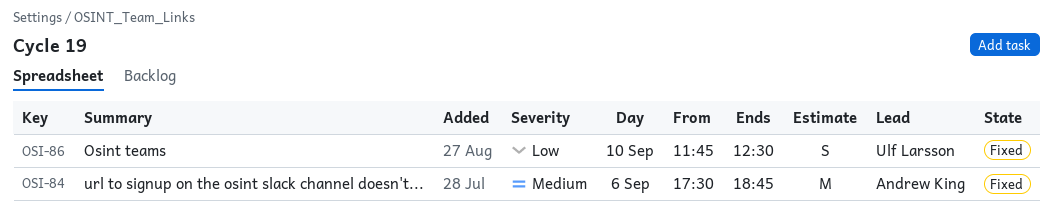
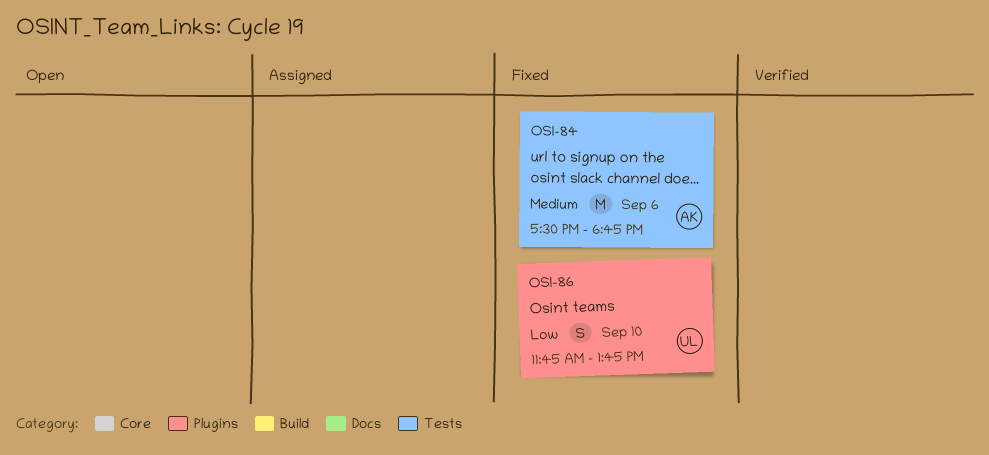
OSI-86, ends: 12:30 -> 13:45

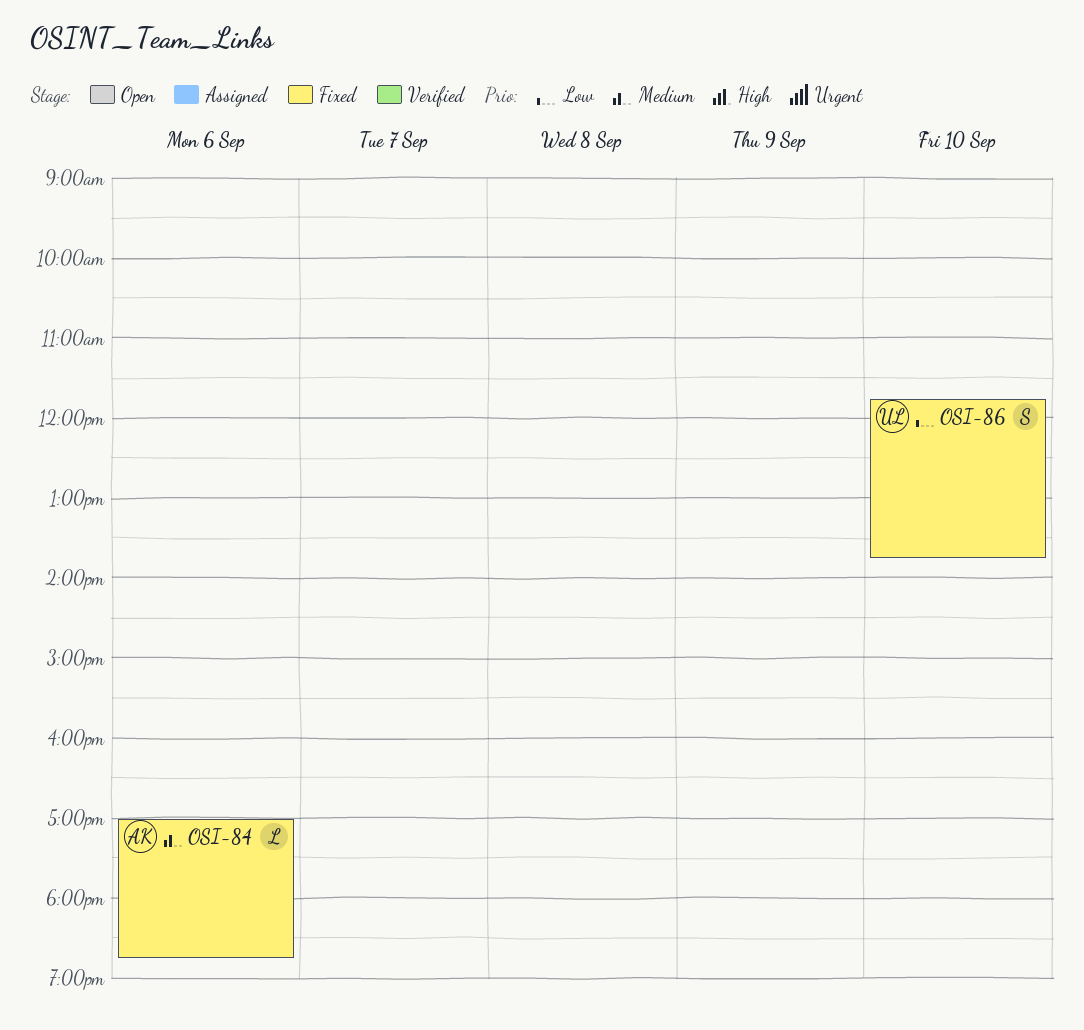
OSI-84, estimate: M -> L
OSI-84, begins: 17:30 -> 17:00

